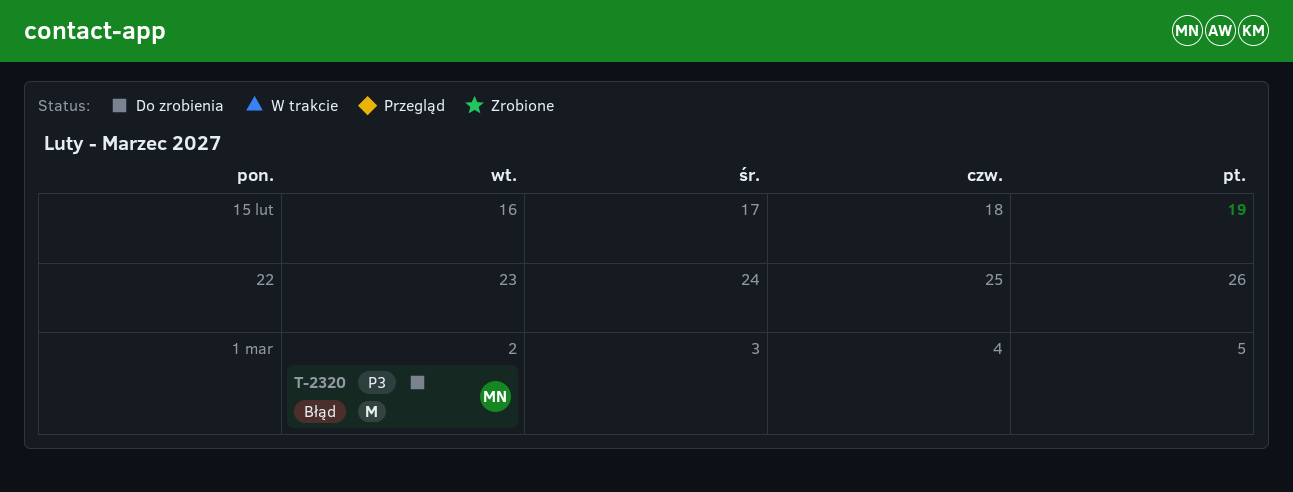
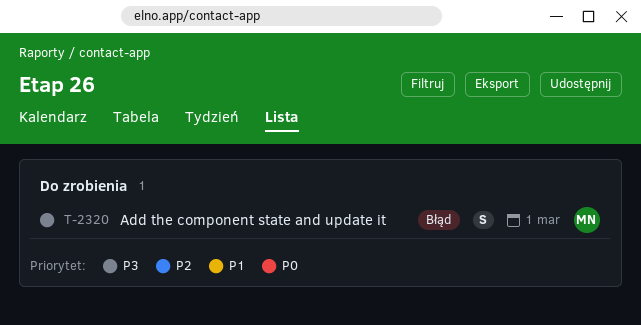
T-2320, estimate: M -> S
T-2320, due: Mar 2 -> Mar 1

